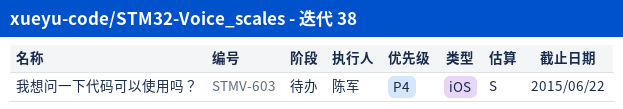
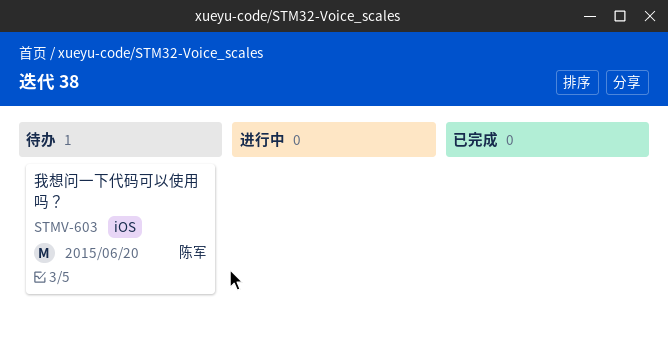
STMV-603, estimate: S -> M
STMV-603, due: Jun 22 -> Jun 20

